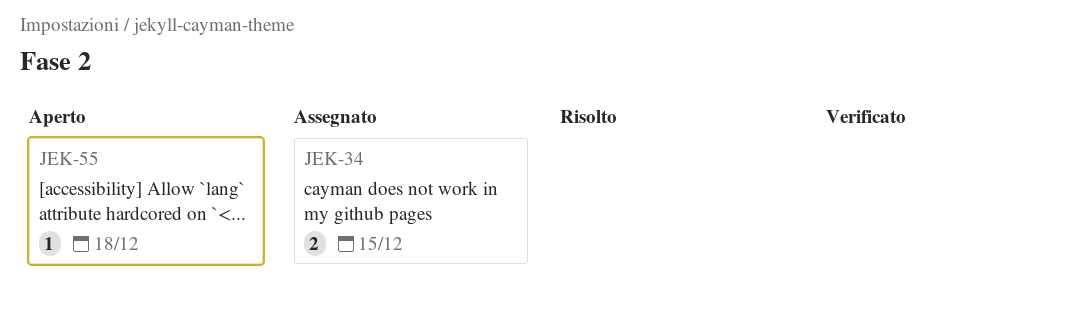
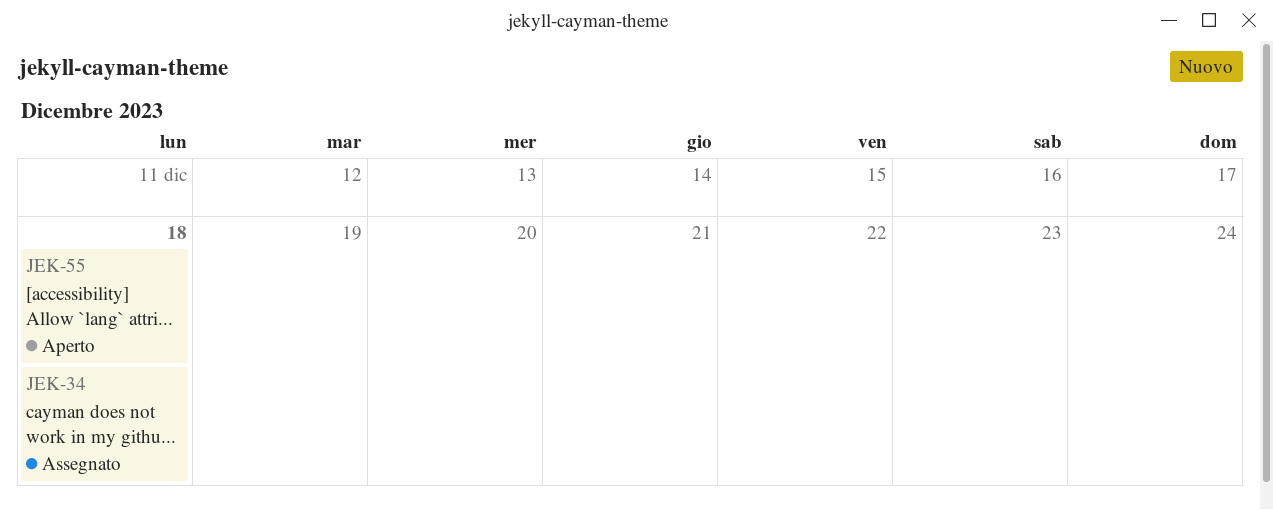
JEK-34, due: Dec 15 -> Dec 18

